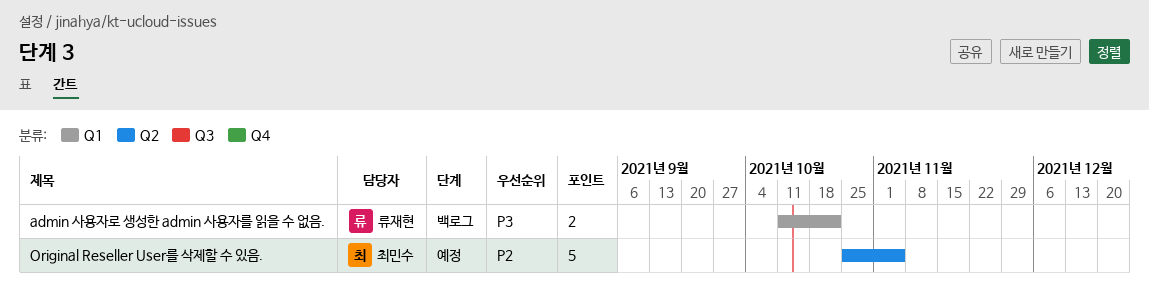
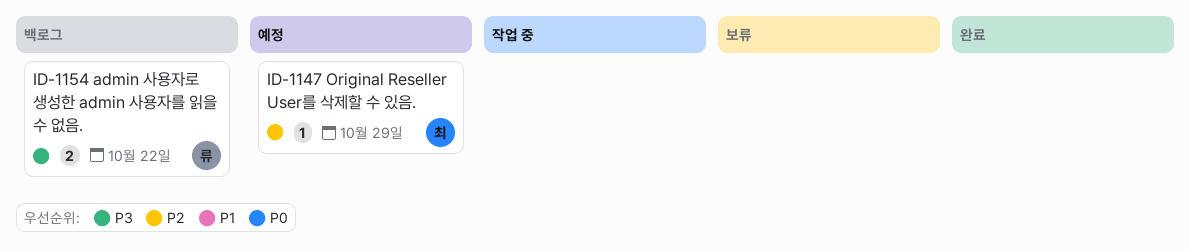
Original Reseller User를 삭제할 수 있음., estimate: 5 -> 1
Original Reseller User를 삭제할 수 있음., due: Nov 5 -> Oct 29

